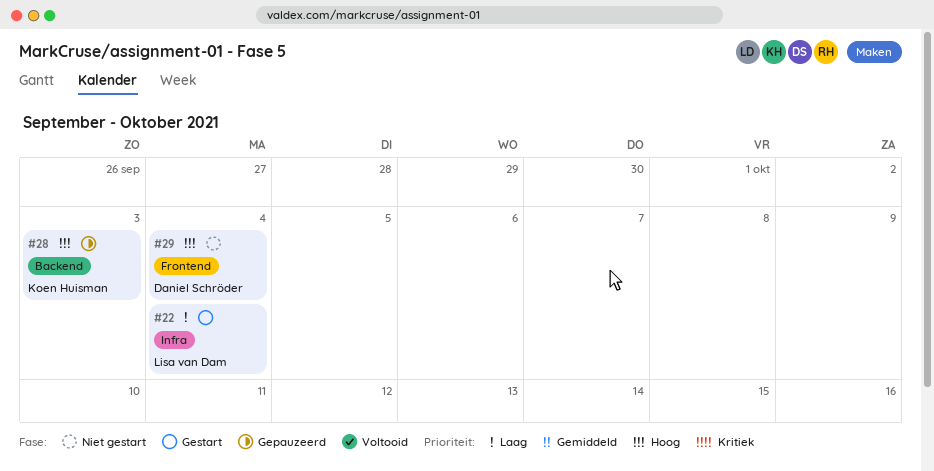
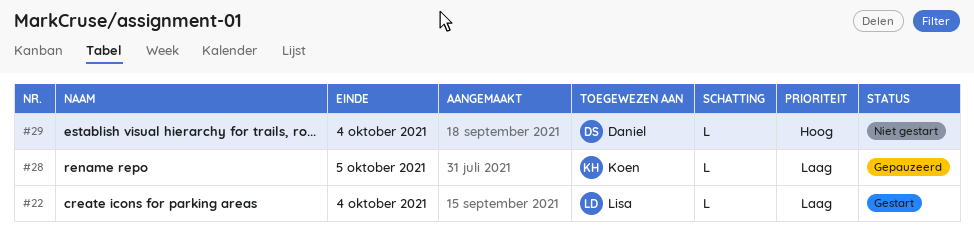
#28, priority: Hoog -> Laag
#28, due: Oct 3 -> Oct 5

